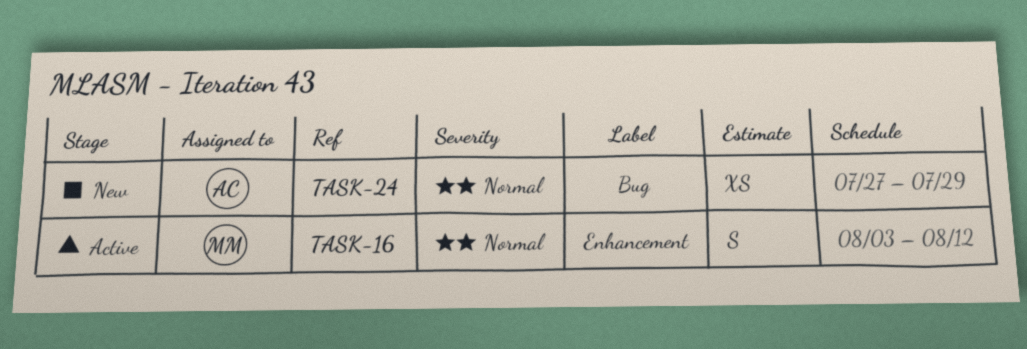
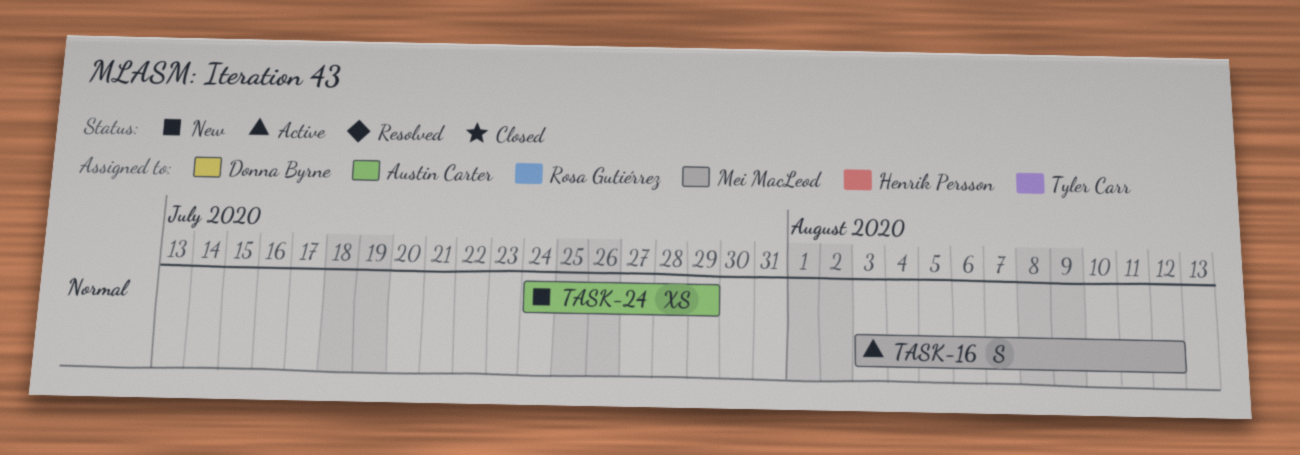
TASK-24, start: Jul 27 -> Jul 24

